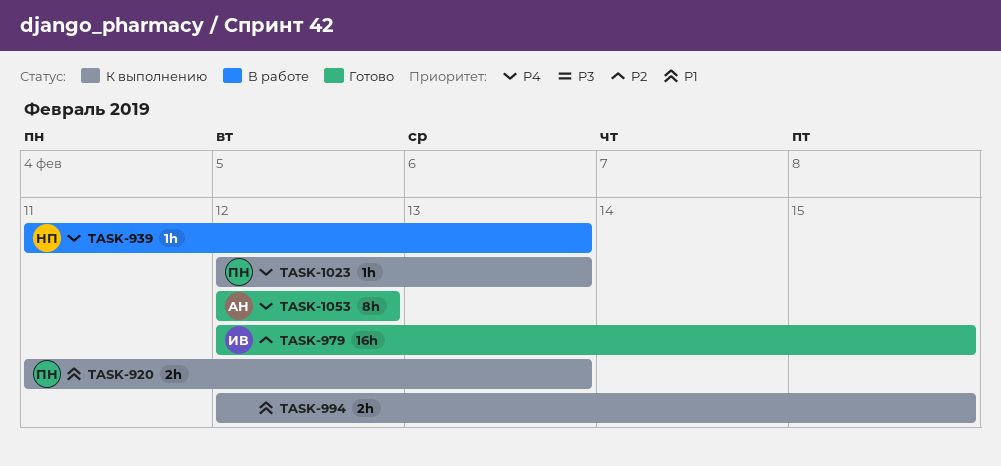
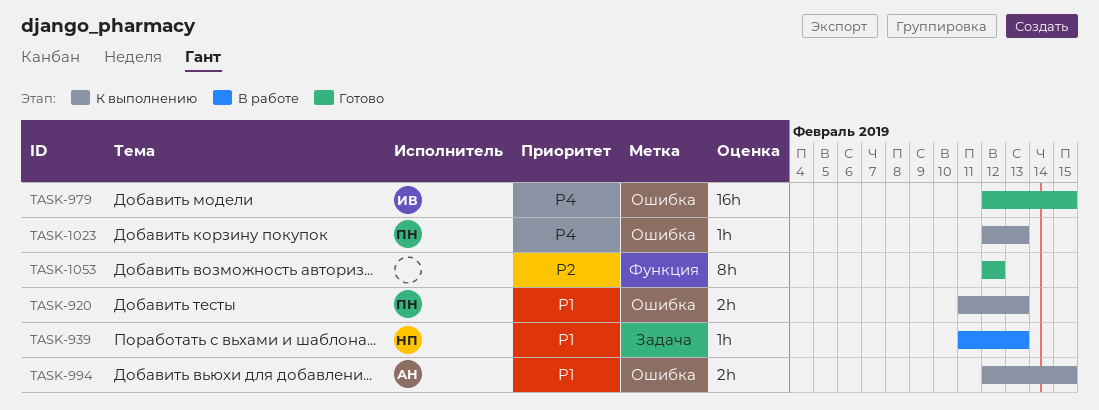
TASK-939, priority: P4 -> P1
TASK-979, priority: P2 -> P4
TASK-994, owner: none -> АН
TASK-1053, owner: АН -> none
TASK-1053, priority: P4 -> P2

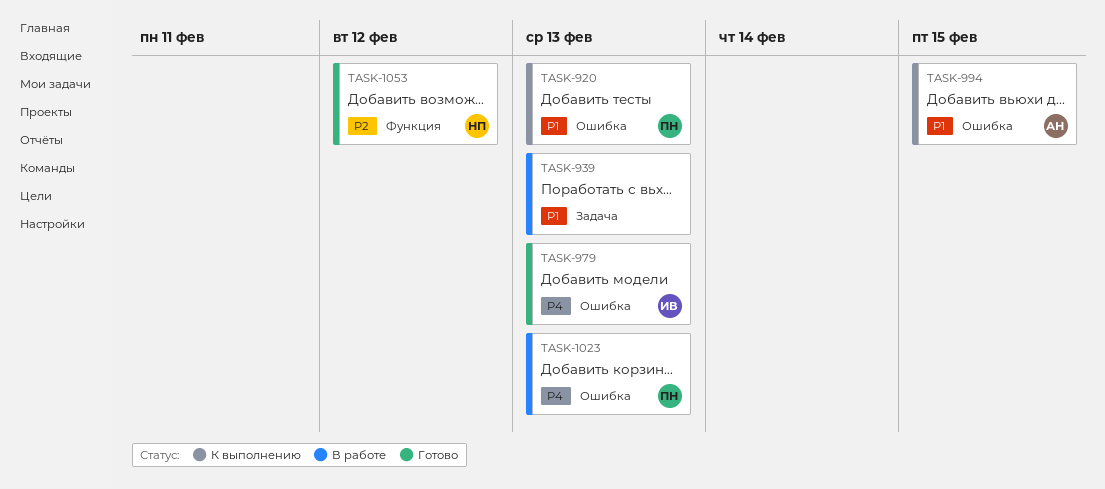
TASK-939, owner: НП -> none
TASK-979, due: Feb 15 -> Feb 13
TASK-1023, status: К выполнению -> В работе
TASK-1053, owner: none -> НП

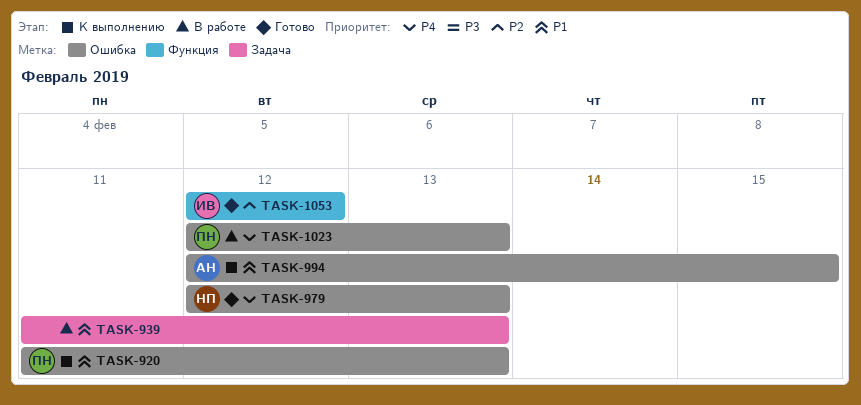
TASK-979, owner: ИВ -> НП
TASK-1053, owner: НП -> ИВ

